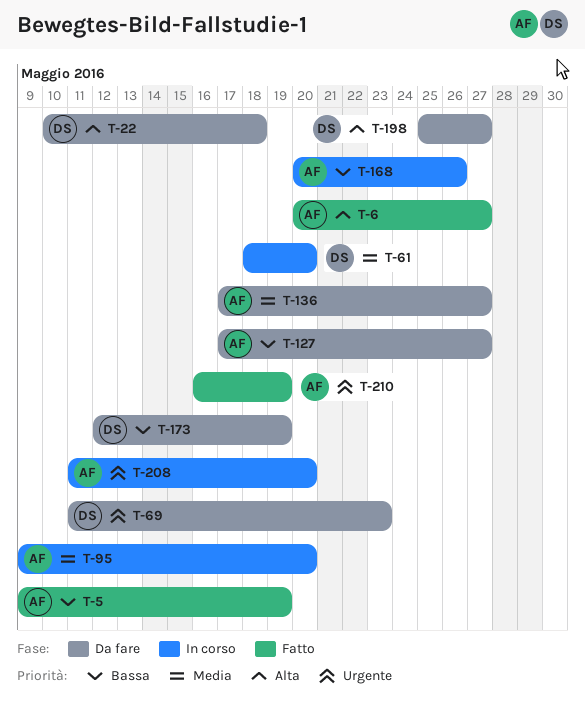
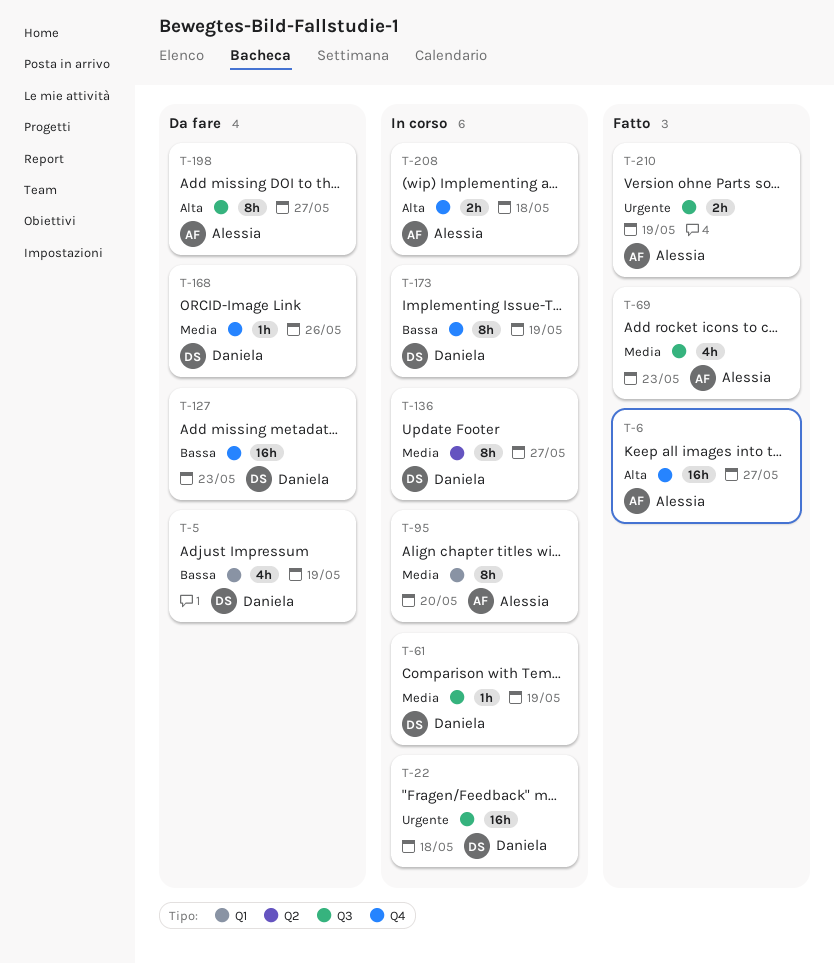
T-5, status: Fatto -> Da fare
T-5, owner: Alessia -> Daniela
T-22, status: Da fare -> In corso
T-22, priority: Alta -> Urgente
T-61, due: May 20 -> May 19
T-69, status: Da fare -> Fatto
T-69, owner: Daniela -> Alessia
T-69, priority: Urgente -> Media
T-127, owner: Alessia -> Daniela
T-127, due: May 27 -> May 23
T-136, status: Da fare -> In corso
T-136, owner: Alessia -> Daniela
T-168, status: In corso -> Da fare
T-168, owner: Alessia -> Daniela
T-168, priority: Bassa -> Media
T-173, status: Da fare -> In corso
T-198, owner: Daniela -> Alessia
T-208, priority: Urgente -> Alta
T-208, due: May 20 -> May 18

